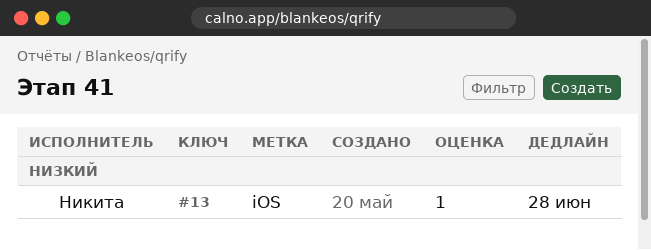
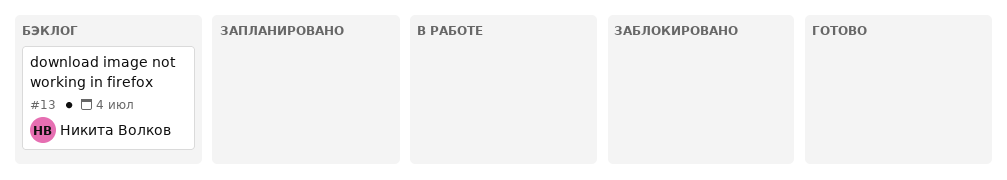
#13, due: Jun 28 -> Jul 4

